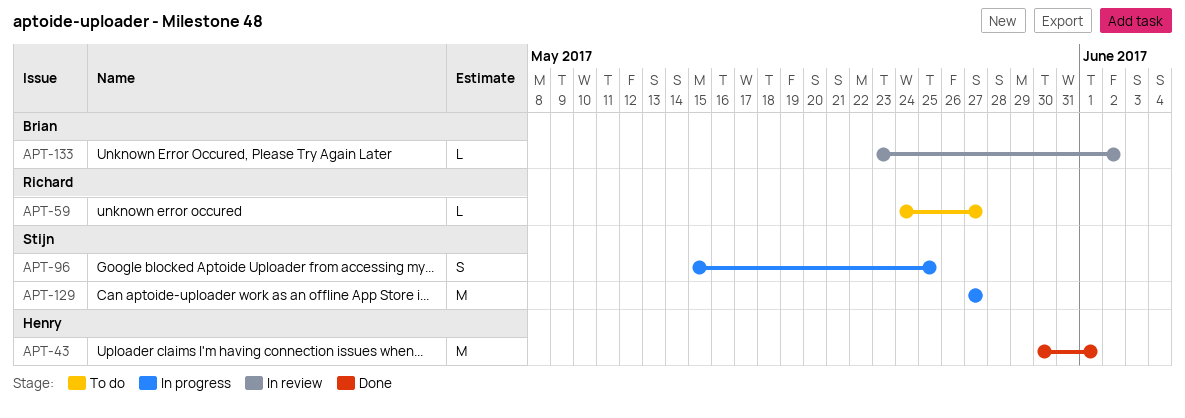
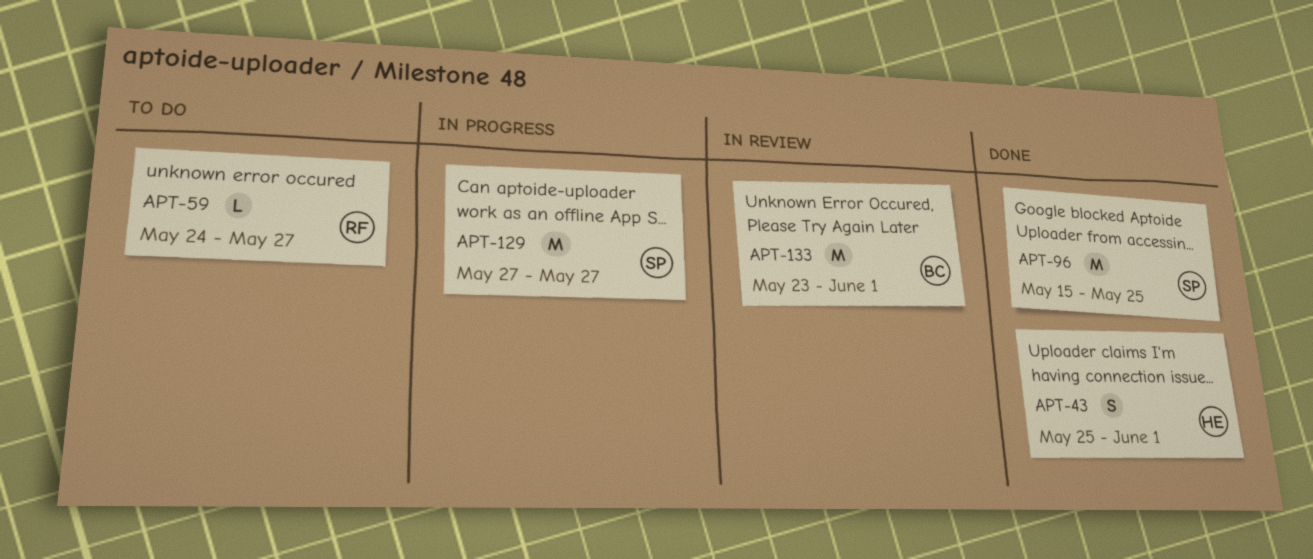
APT-43, estimate: M -> S
APT-43, start: May 30 -> May 25
APT-96, status: In progress -> Done
APT-96, estimate: S -> M
APT-133, estimate: L -> M
APT-133, due: Jun 2 -> Jun 1

